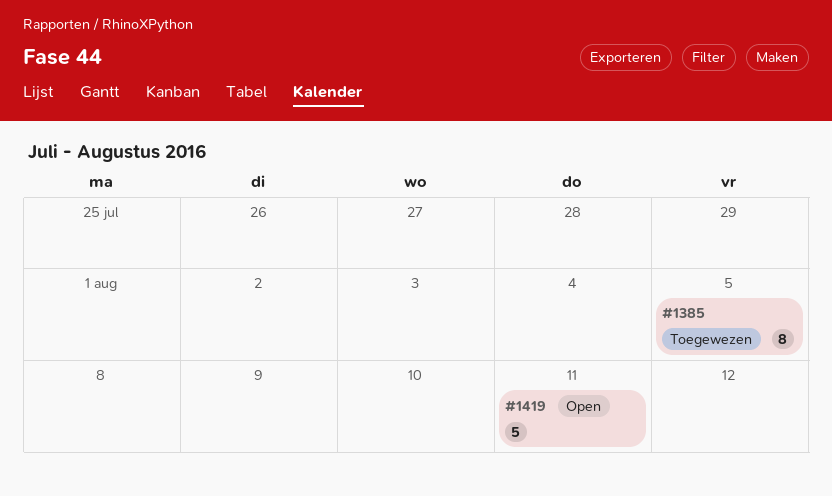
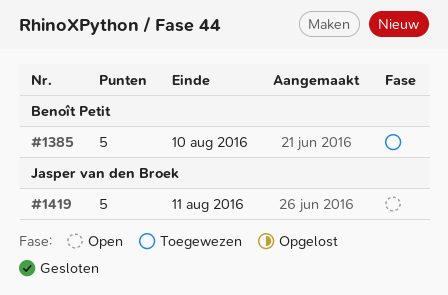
#1385, estimate: 8 -> 5
#1385, due: Aug 5 -> Aug 10

